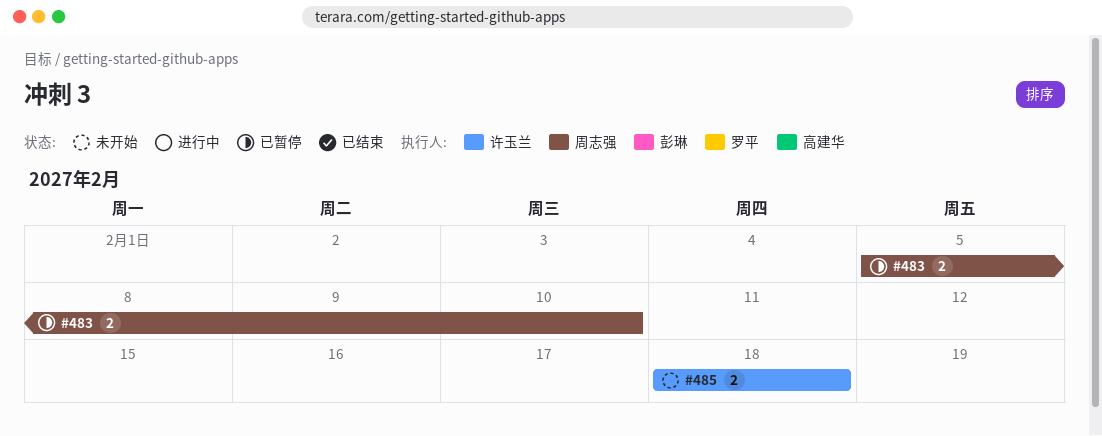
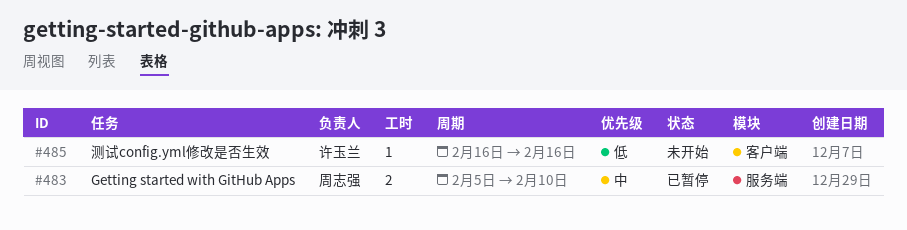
#485, estimate: 2 -> 1
#485, start: Feb 18 -> Feb 16
#485, due: Feb 18 -> Feb 16

